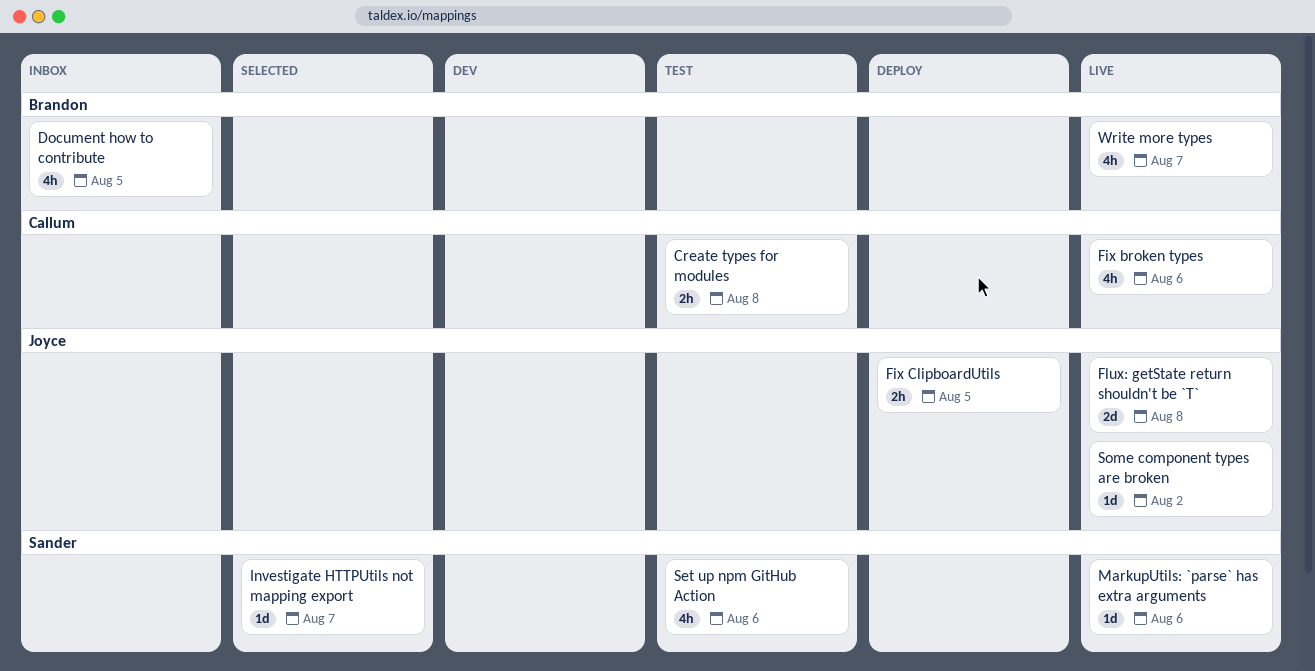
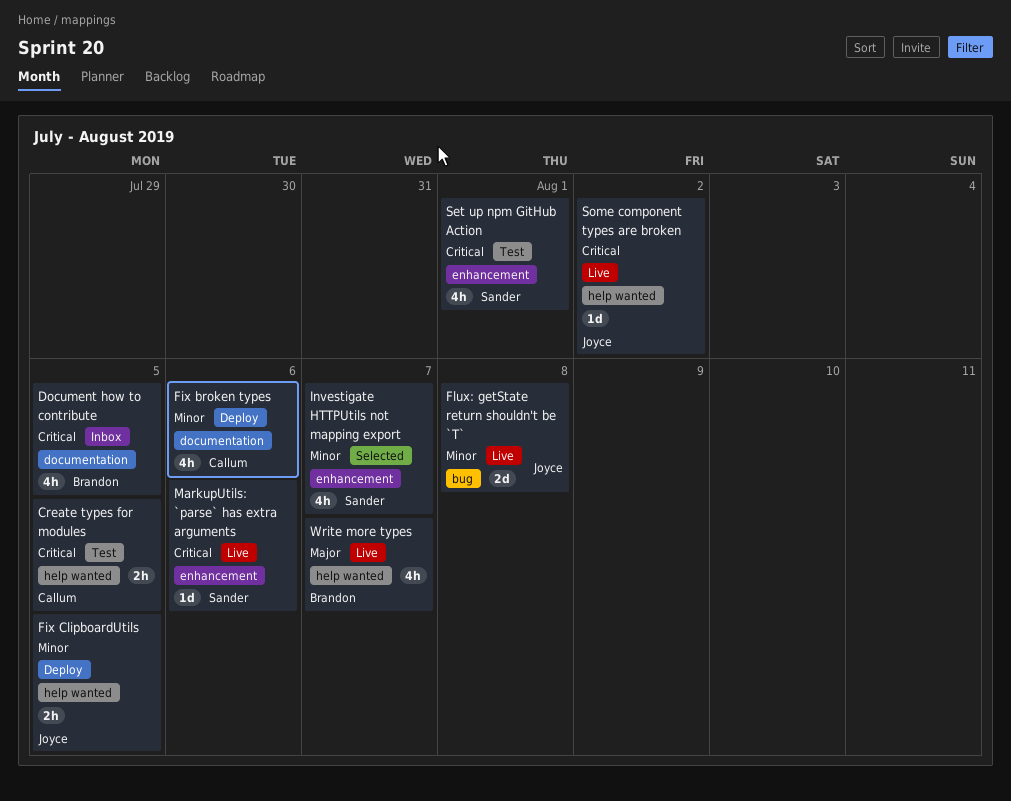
Create types for modules, due: Aug 8 -> Aug 5
Fix broken types, status: Live -> Deploy
Investigate HTTPUtils not mapping export, estimate: 1d -> 4h
Set up npm GitHub Action, due: Aug 6 -> Aug 1

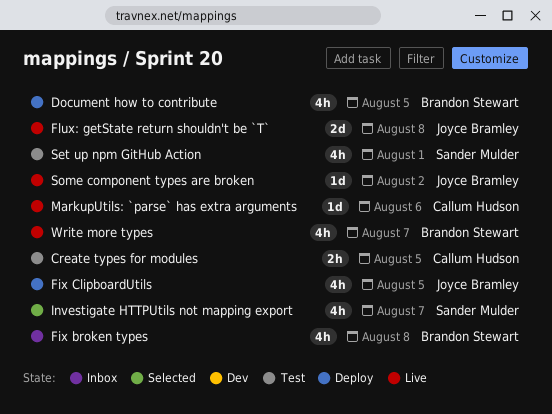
Document how to contribute, status: Inbox -> Deploy
Fix broken types, status: Deploy -> Inbox
Fix broken types, owner: Callum Hudson -> Brandon Stewart
Fix broken types, due: Aug 6 -> Aug 8
Fix ClipboardUtils, estimate: 2h -> 4h
MarkupUtils: `parse` has extra arguments, owner: Sander Mulder -> Callum Hudson

